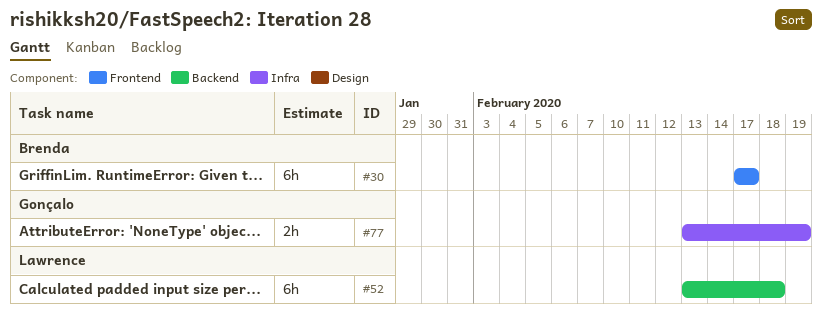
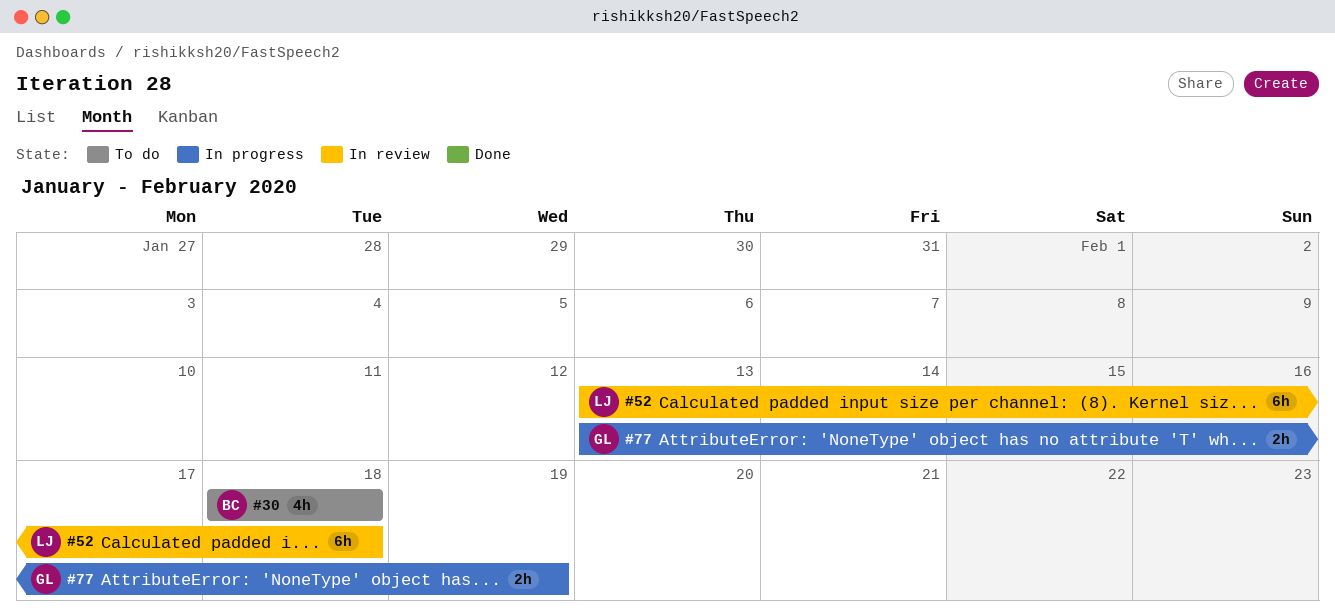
#30, estimate: 6h -> 4h
#30, start: Feb 17 -> Feb 18
#30, due: Feb 17 -> Feb 18

